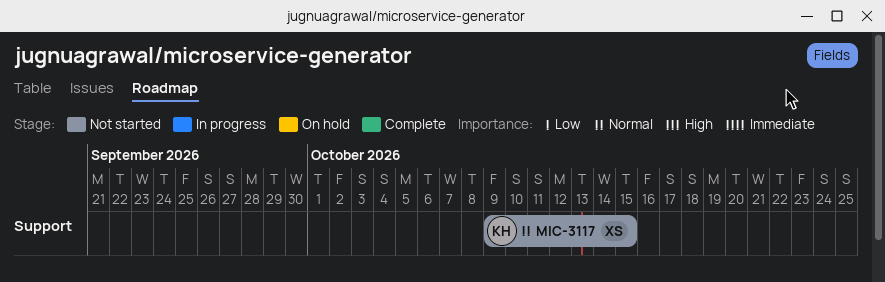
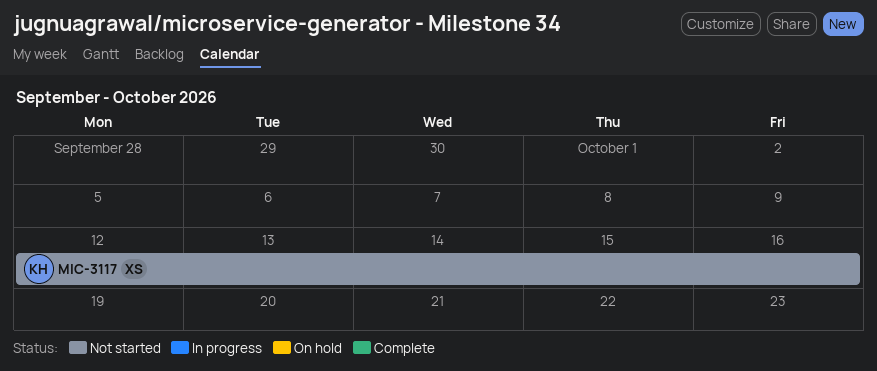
MIC-3117, start: Oct 9 -> Oct 12
MIC-3117, due: Oct 15 -> Oct 16

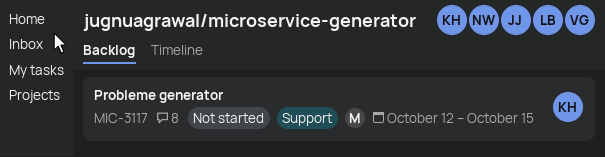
MIC-3117, estimate: XS -> M
MIC-3117, due: Oct 16 -> Oct 15

